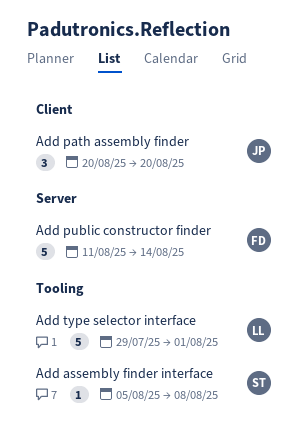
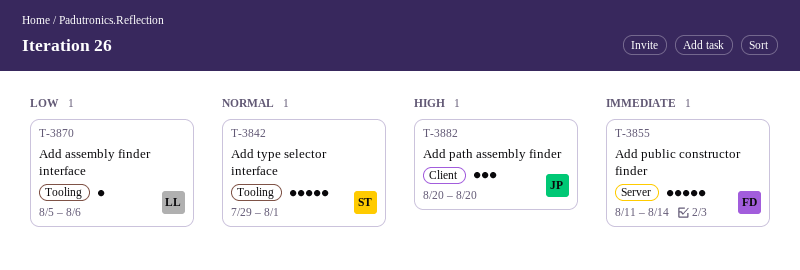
Add assembly finder interface, owner: ST -> LL
Add assembly finder interface, due: Aug 8 -> Aug 6
Add type selector interface, owner: LL -> ST

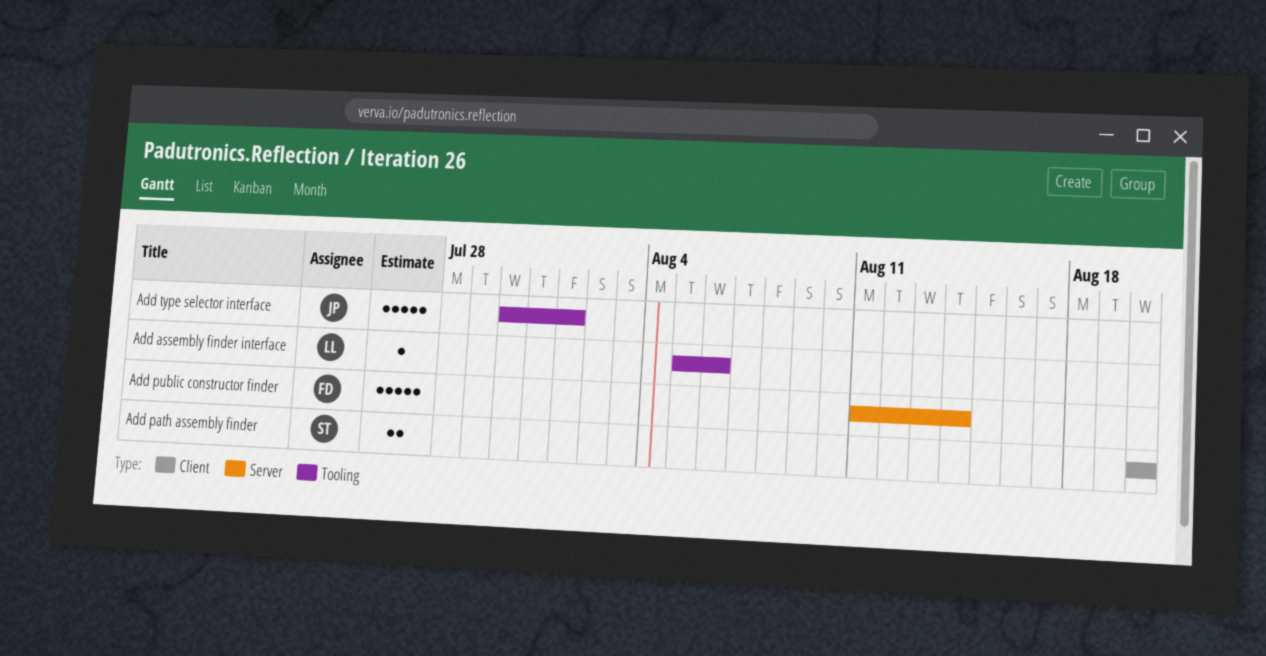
Add path assembly finder, owner: JP -> ST
Add path assembly finder, estimate: 3 -> 2
Add type selector interface, owner: ST -> JP
Add type selector interface, start: Jul 29 -> Jul 30

